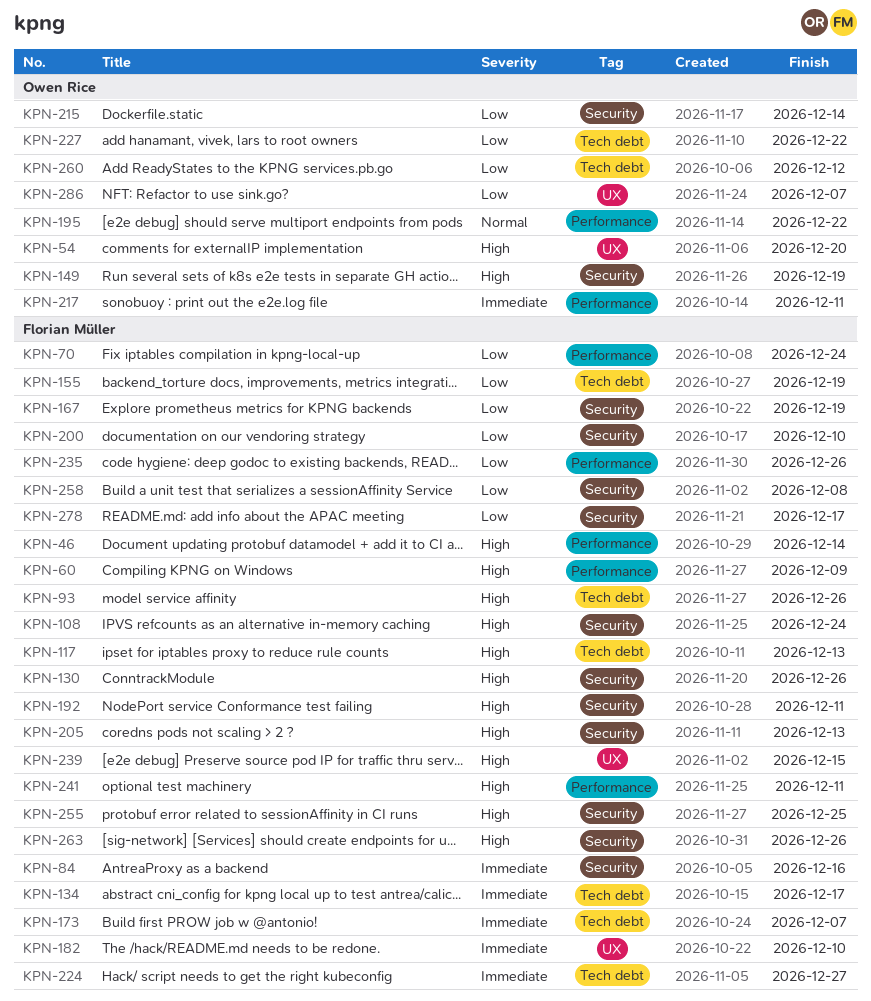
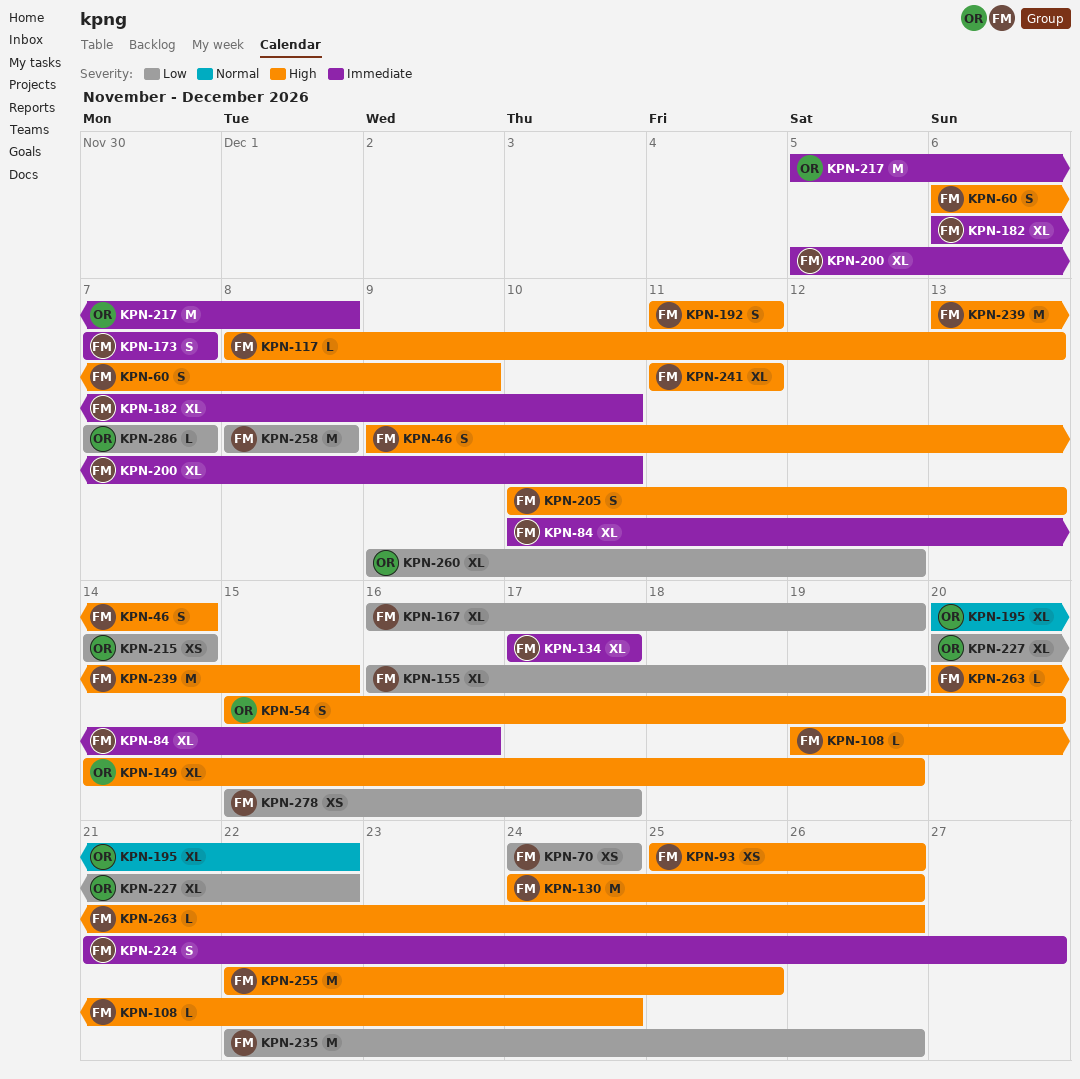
KPN-200, priority: Low -> Immediate
KPN-217, due: Dec 11 -> Dec 8

